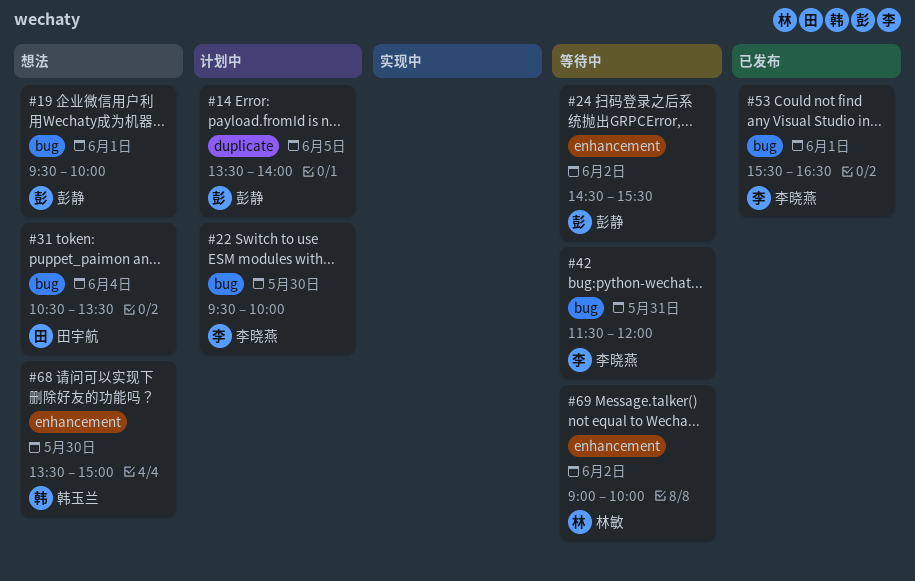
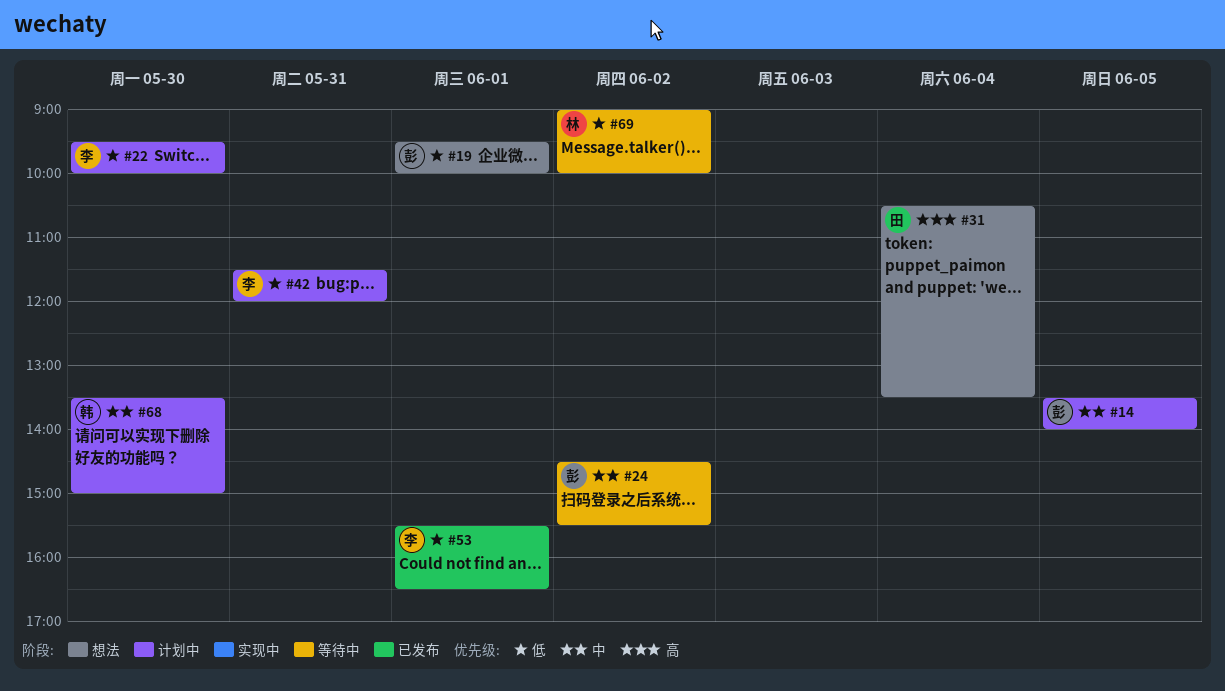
#42, status: 等待中 -> 计划中
#68, status: 想法 -> 计划中

